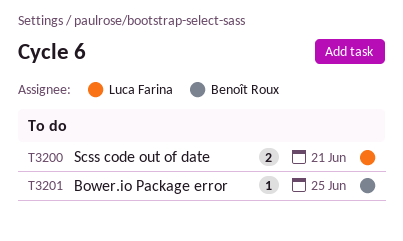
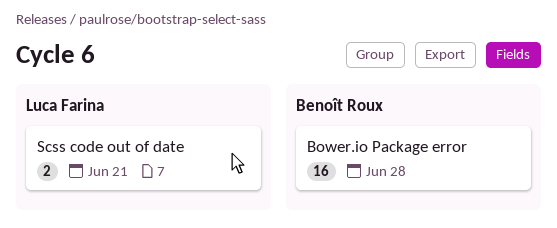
Bower.io Package error, estimate: 1 -> 16
Bower.io Package error, due: Jun 25 -> Jun 28

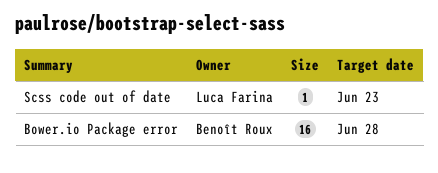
Scss code out of date, estimate: 2 -> 1
Scss code out of date, due: Jun 21 -> Jun 23

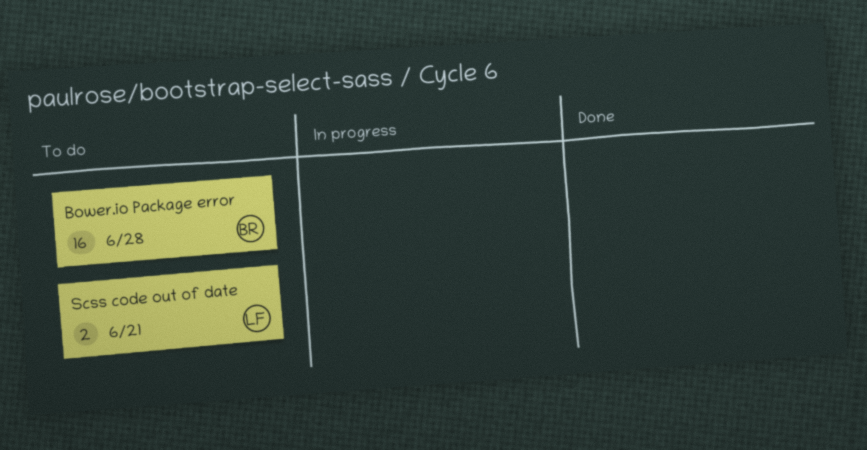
Scss code out of date, estimate: 1 -> 2
Scss code out of date, due: Jun 23 -> Jun 21

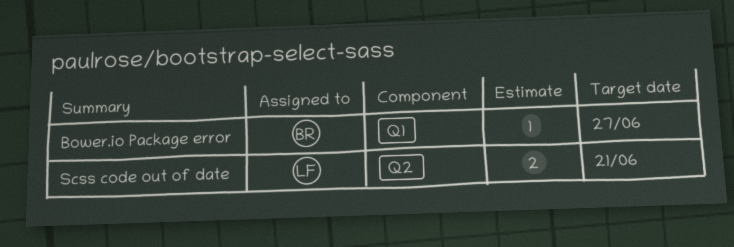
Bower.io Package error, estimate: 16 -> 1
Bower.io Package error, due: Jun 28 -> Jun 27

